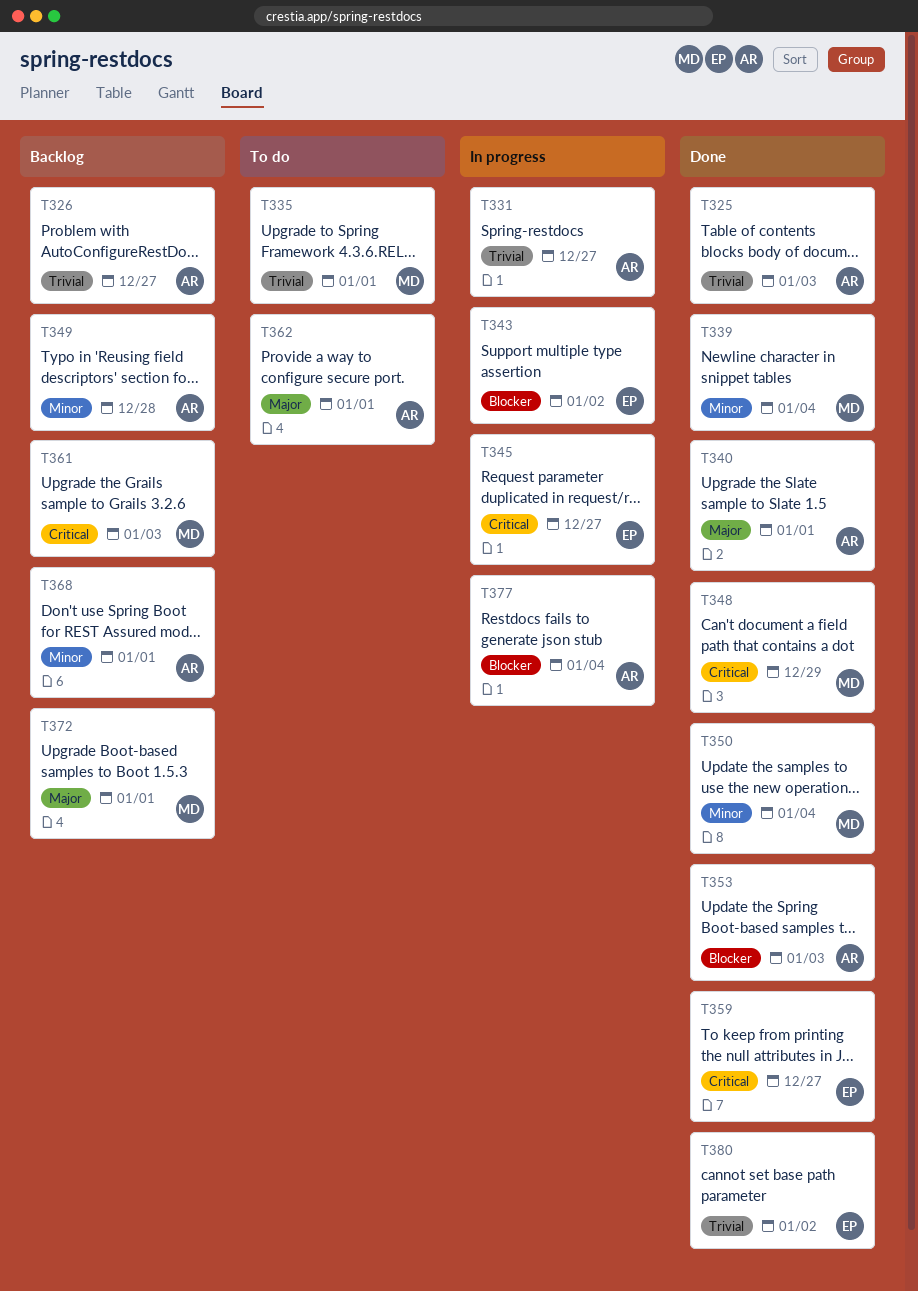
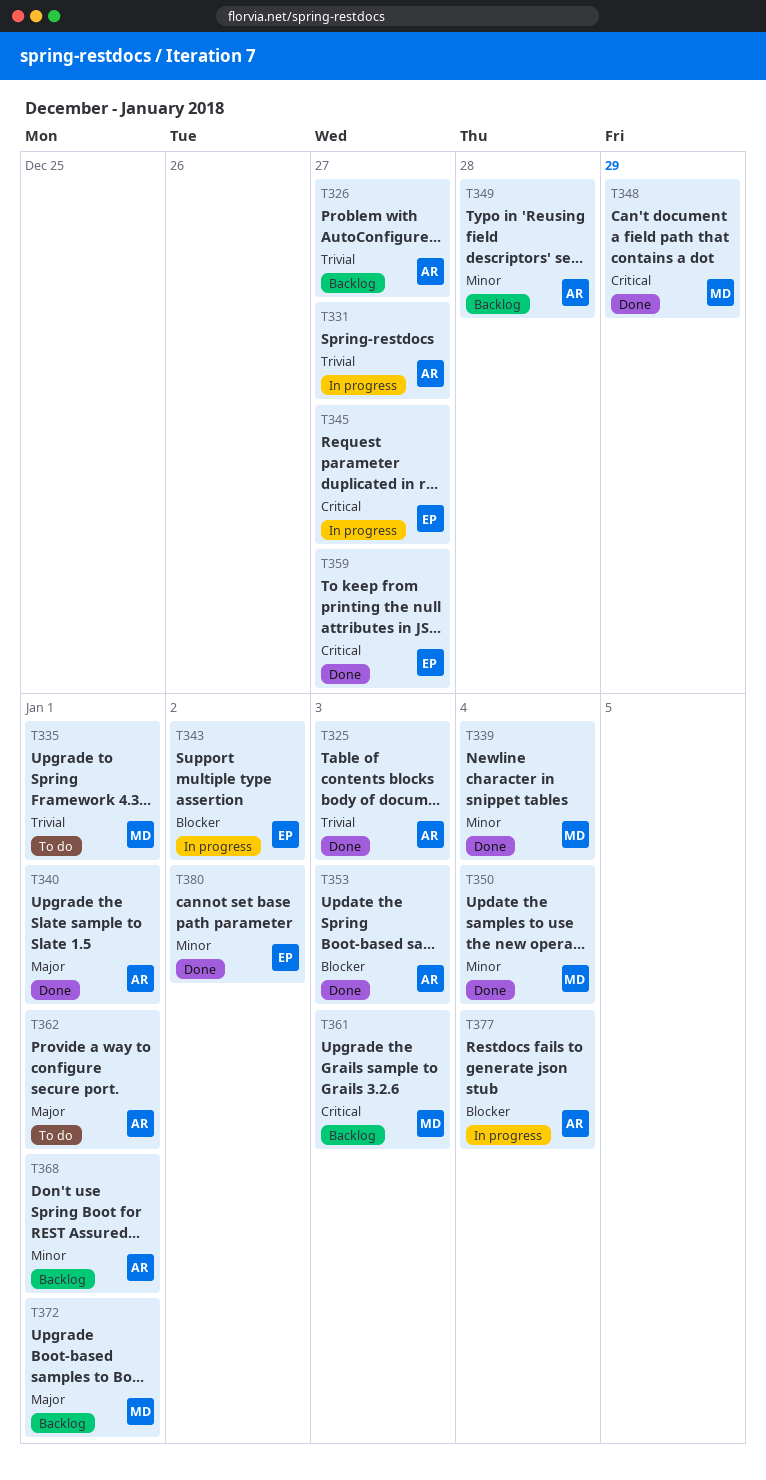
T380, priority: Trivial -> Minor

